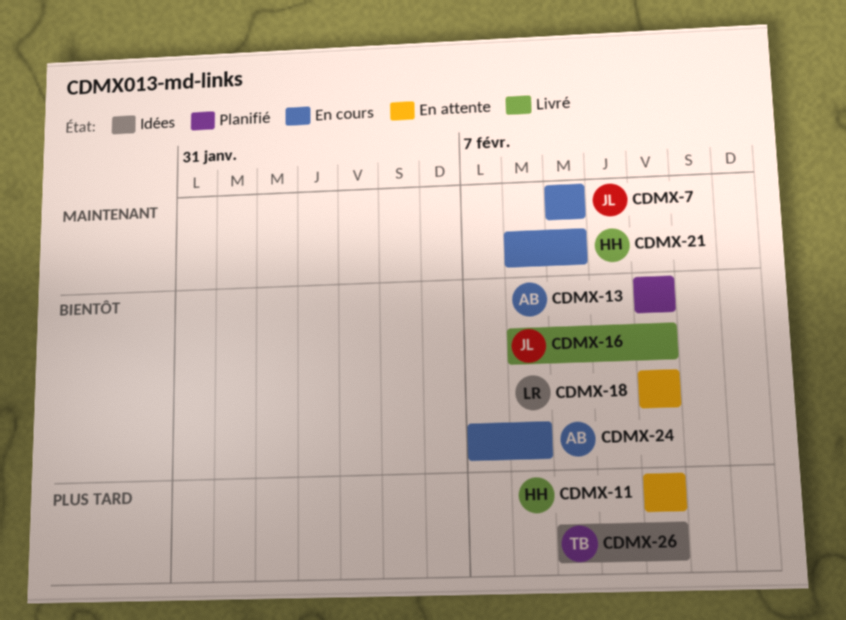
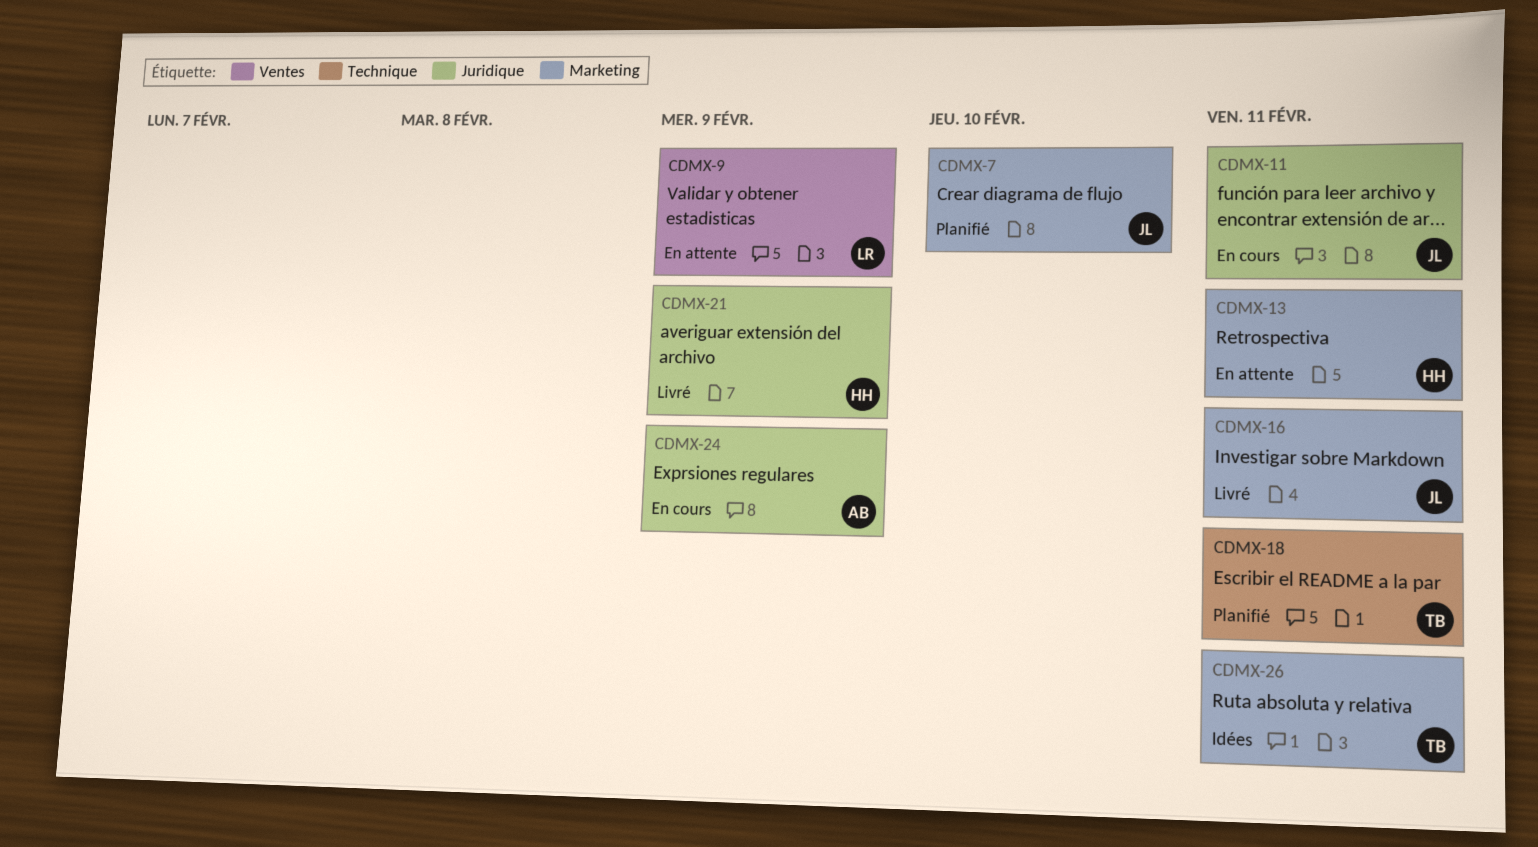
CDMX-7, status: En cours -> Planifié
CDMX-7, due: Feb 9 -> Feb 10
CDMX-9: none -> present
CDMX-11, status: En attente -> En cours
CDMX-11, owner: HH -> JL
CDMX-13, status: Planifié -> En attente
CDMX-13, owner: AB -> HH
CDMX-18, status: En attente -> Planifié
CDMX-18, owner: LR -> TB
CDMX-21, status: En cours -> Livré
CDMX-24, due: Feb 8 -> Feb 9

